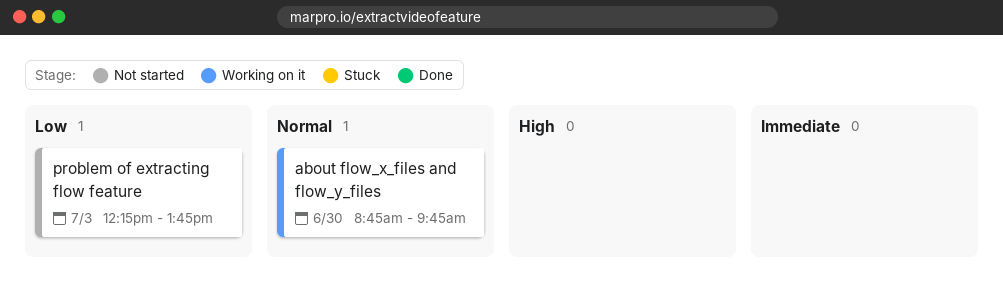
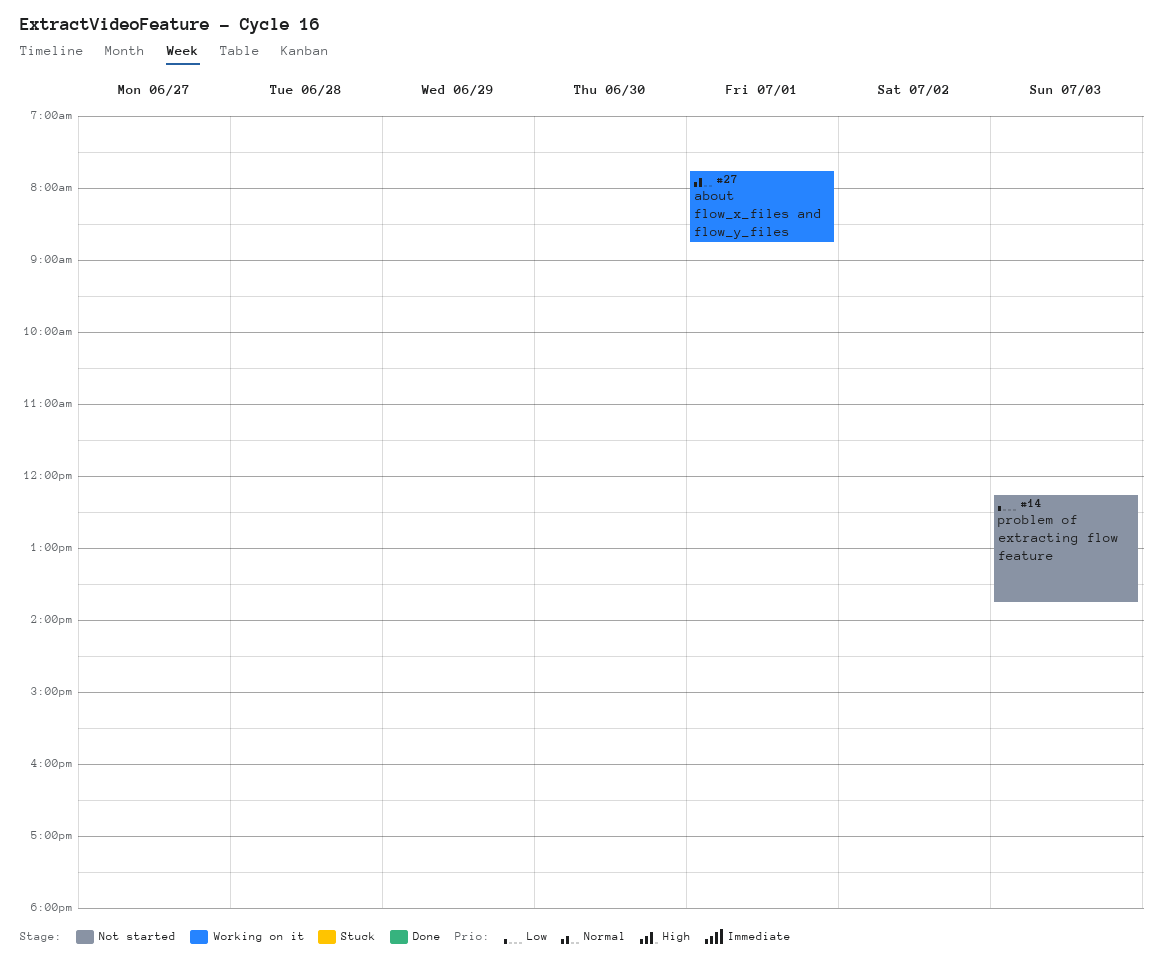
about flow_x_files and flow_y_files, day: Jun 30 -> Jul 1
about flow_x_files and flow_y_files, begins: 08:45 -> 07:45
about flow_x_files and flow_y_files, ends: 09:45 -> 08:45

